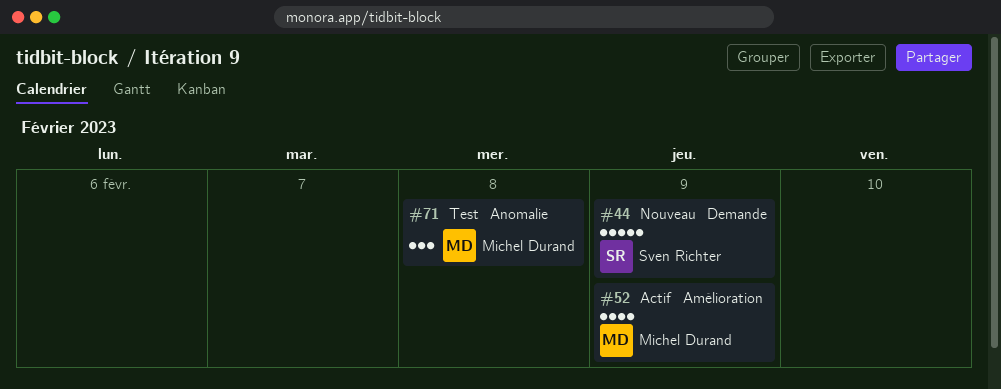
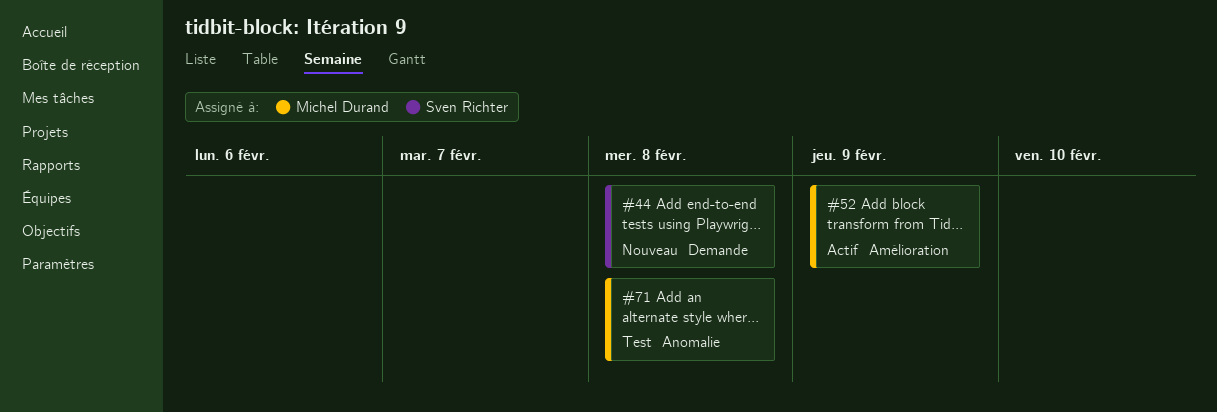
#44, due: Feb 9 -> Feb 8

